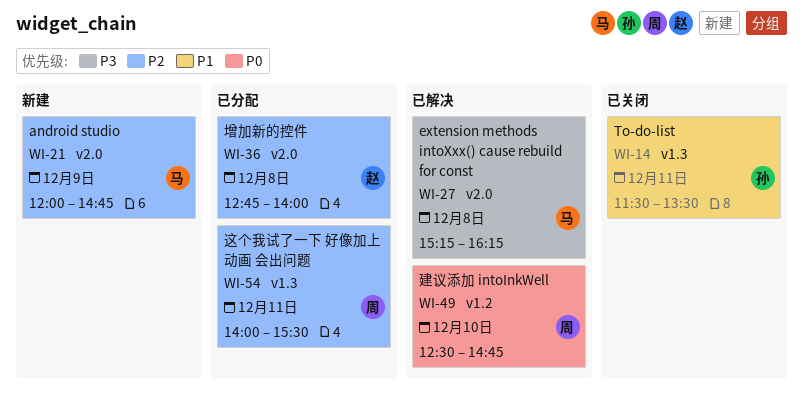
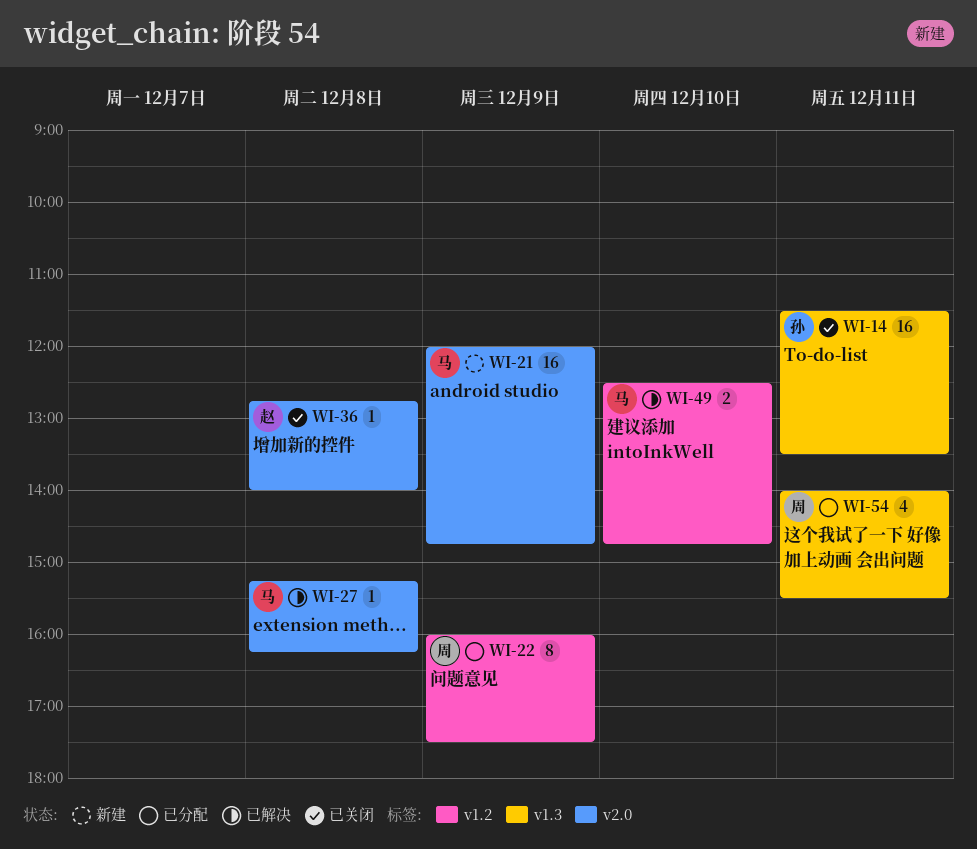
WI-22: none -> present
WI-36, status: 已分配 -> 已关闭
WI-49, owner: 周 -> 马

